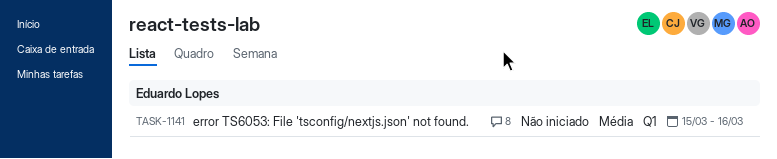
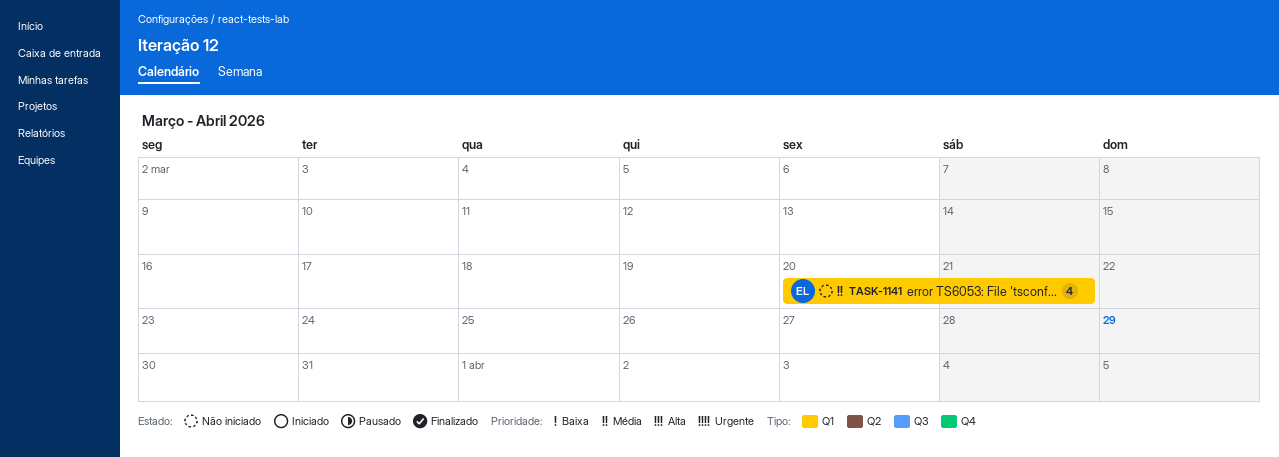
TASK-1141, start: Mar 15 -> Mar 20
TASK-1141, due: Mar 16 -> Mar 21

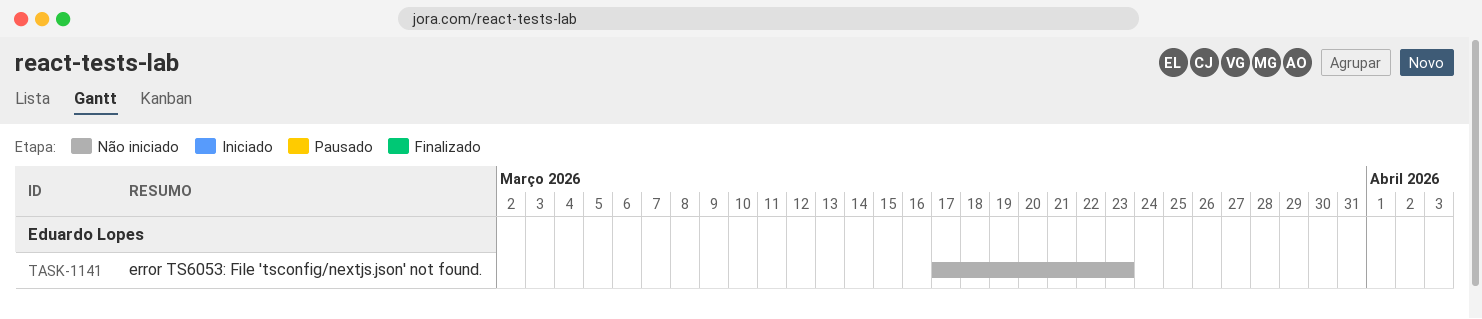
TASK-1141, start: Mar 20 -> Mar 17
TASK-1141, due: Mar 21 -> Mar 23

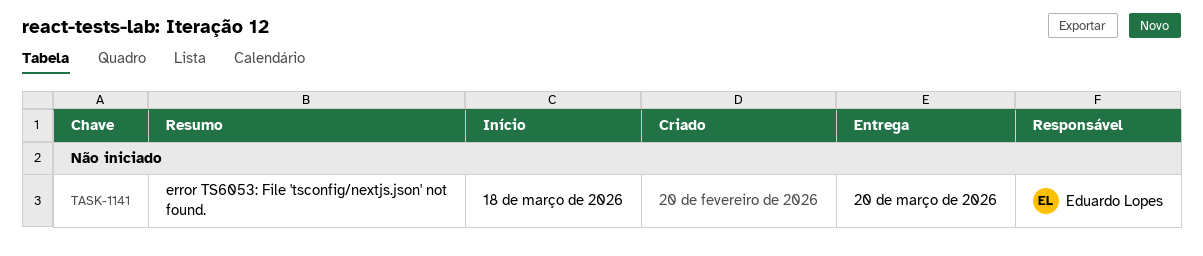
TASK-1141, start: Mar 17 -> Mar 18
TASK-1141, due: Mar 23 -> Mar 20

